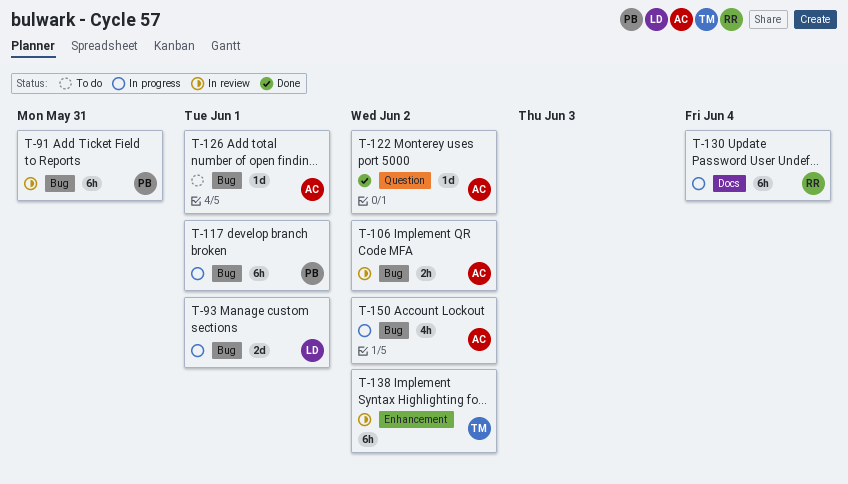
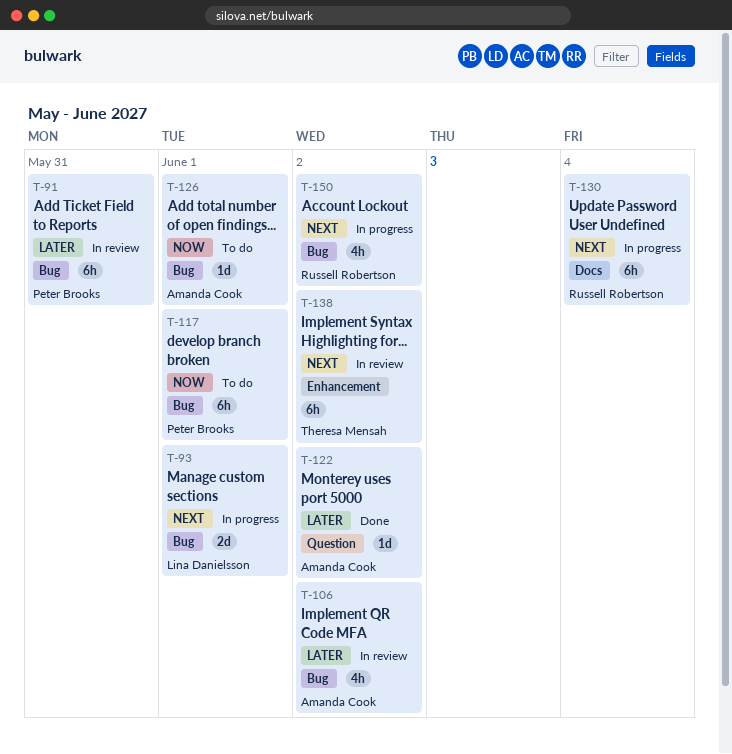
T-106, estimate: 2h -> 4h
T-117, status: In progress -> To do
T-150, owner: Amanda Cook -> Russell Robertson

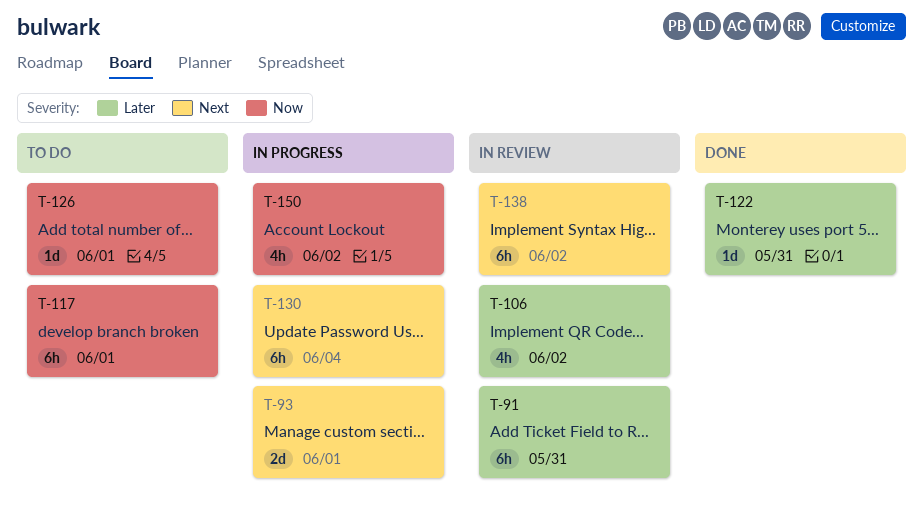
T-122, due: Jun 2 -> May 31
T-150, priority: Next -> Now

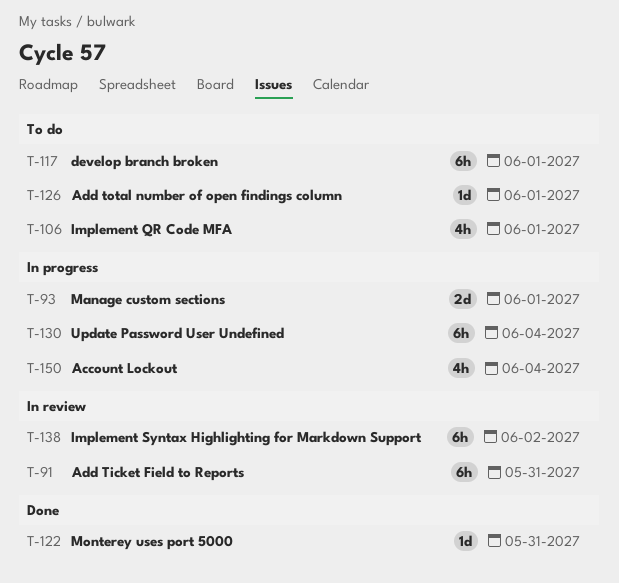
T-106, status: In review -> To do
T-106, due: Jun 2 -> Jun 1
T-150, due: Jun 2 -> Jun 4

